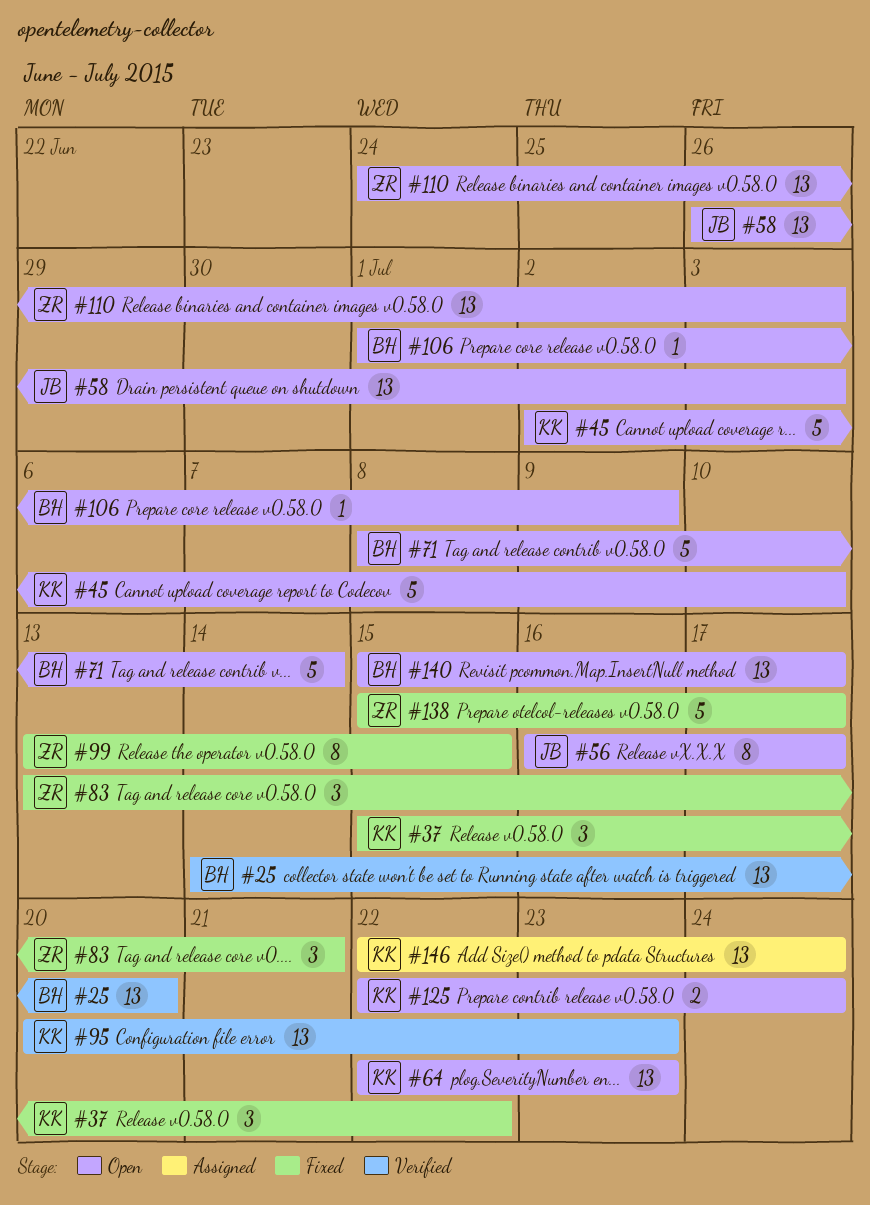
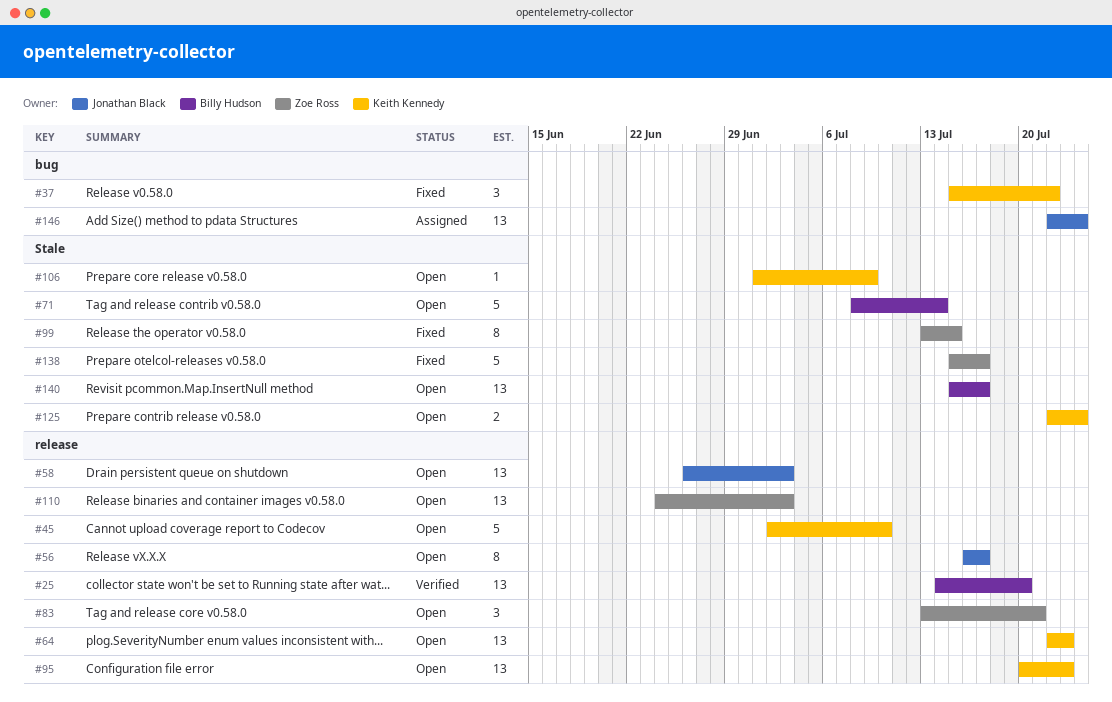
#83, status: Fixed -> Open
#95, status: Verified -> Open
#106, owner: Billy Hudson -> Keith Kennedy
#146, owner: Keith Kennedy -> Jonathan Black

